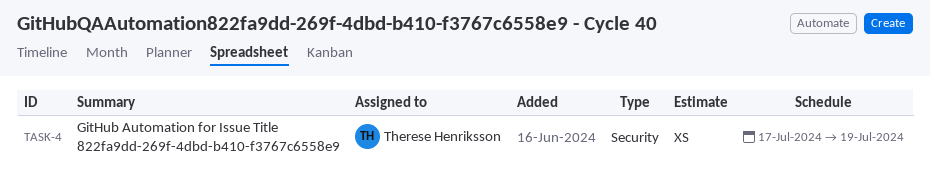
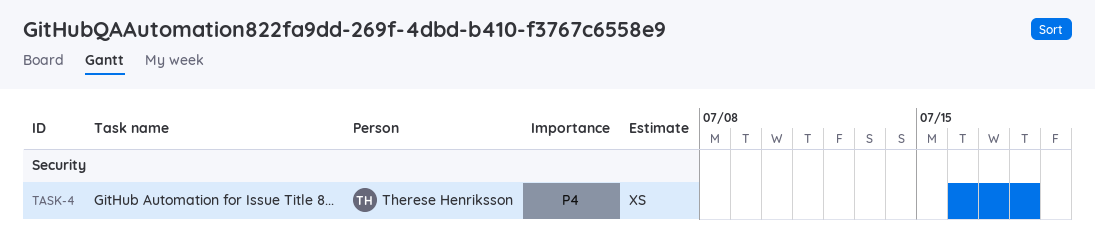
TASK-4, start: Jul 17 -> Jul 16
TASK-4, due: Jul 19 -> Jul 18

